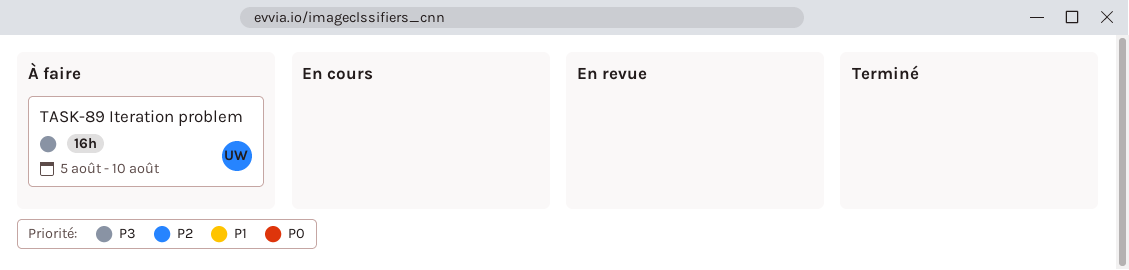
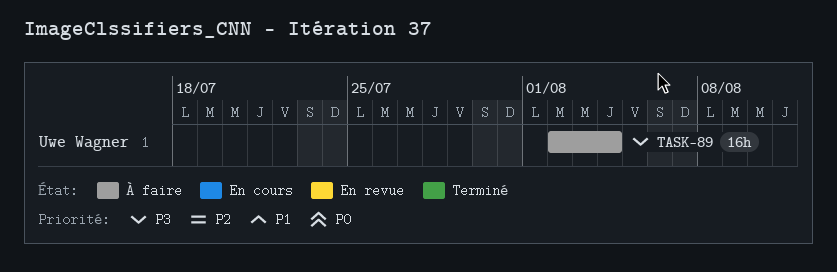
TASK-89, start: Aug 5 -> Aug 2
TASK-89, due: Aug 10 -> Aug 4

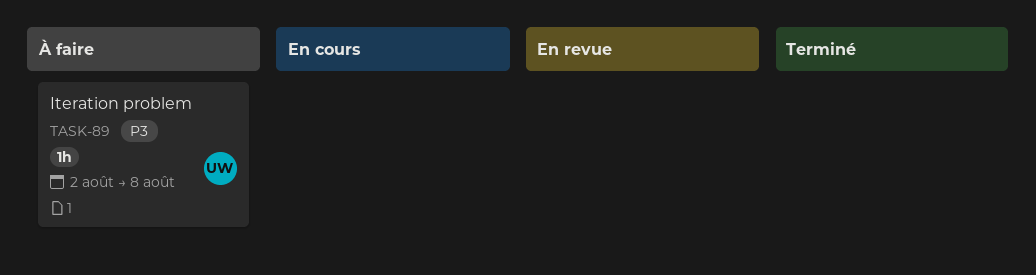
TASK-89, estimate: 16h -> 1h
TASK-89, due: Aug 4 -> Aug 8

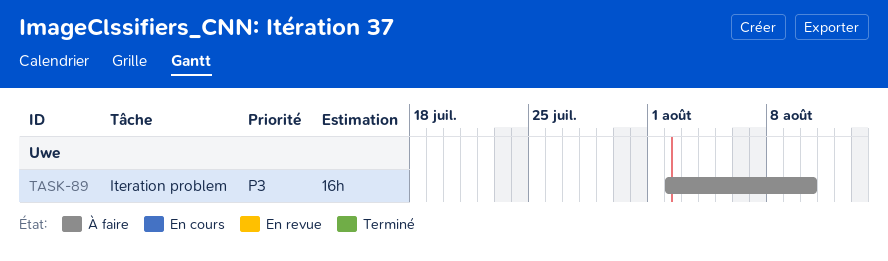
TASK-89, estimate: 1h -> 16h
TASK-89, due: Aug 8 -> Aug 10

